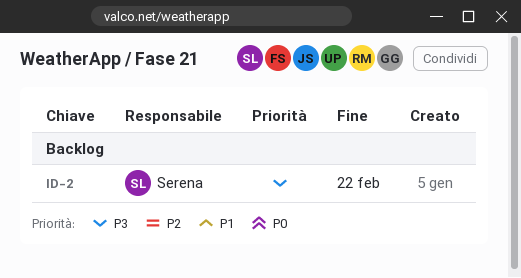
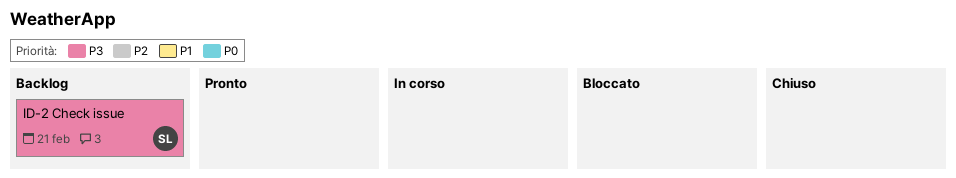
ID-2, due: Feb 22 -> Feb 21

